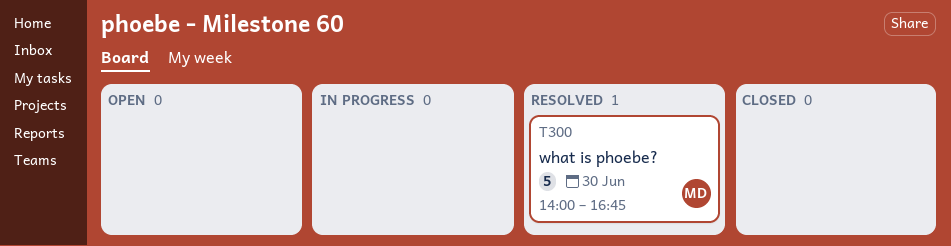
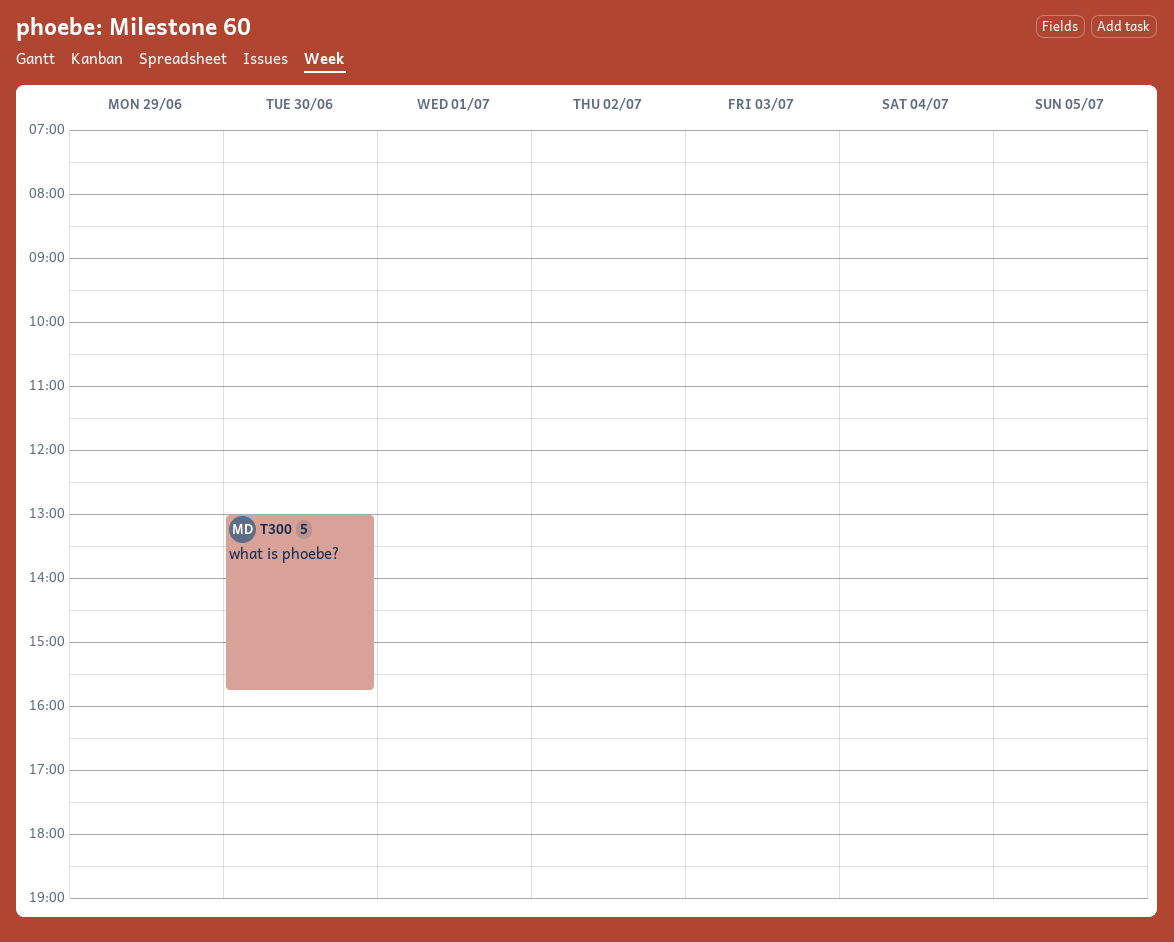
T300, begins: 14:00 -> 13:00
T300, ends: 16:45 -> 15:45

